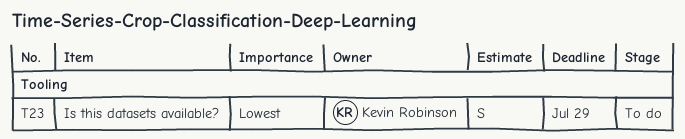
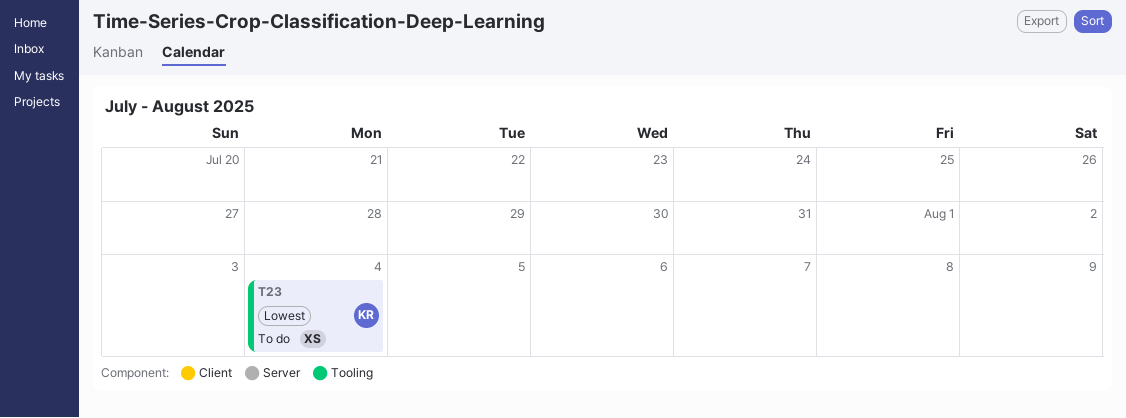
T23, estimate: S -> XS
T23, due: Jul 29 -> Aug 4

